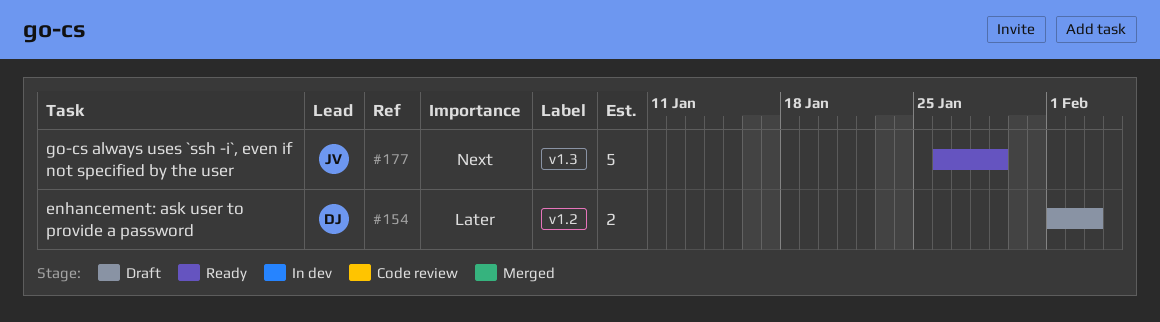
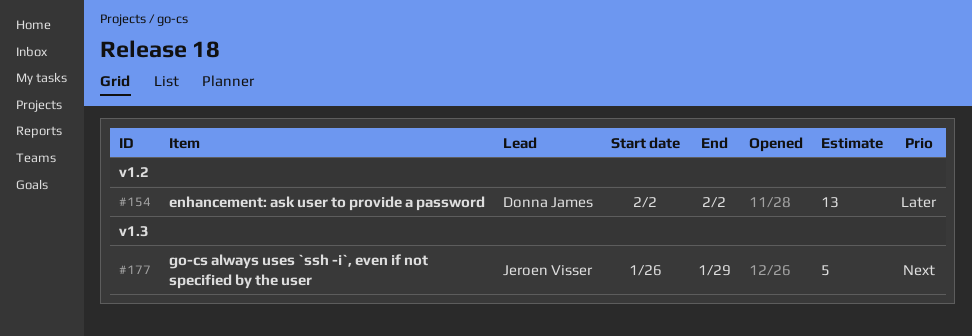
#154, estimate: 2 -> 13
#154, start: Feb 1 -> Feb 2
#154, due: Feb 3 -> Feb 2

